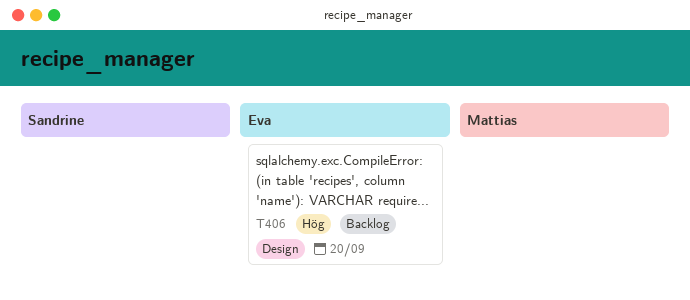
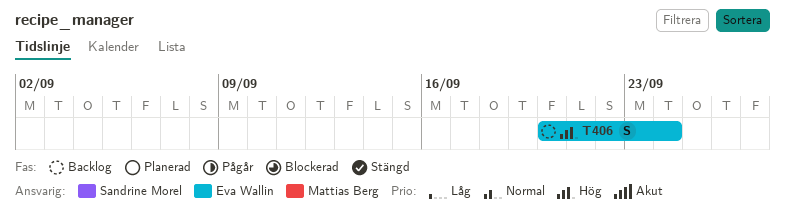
T406, due: Sep 20 -> Sep 24

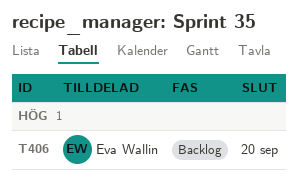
T406, due: Sep 24 -> Sep 20

